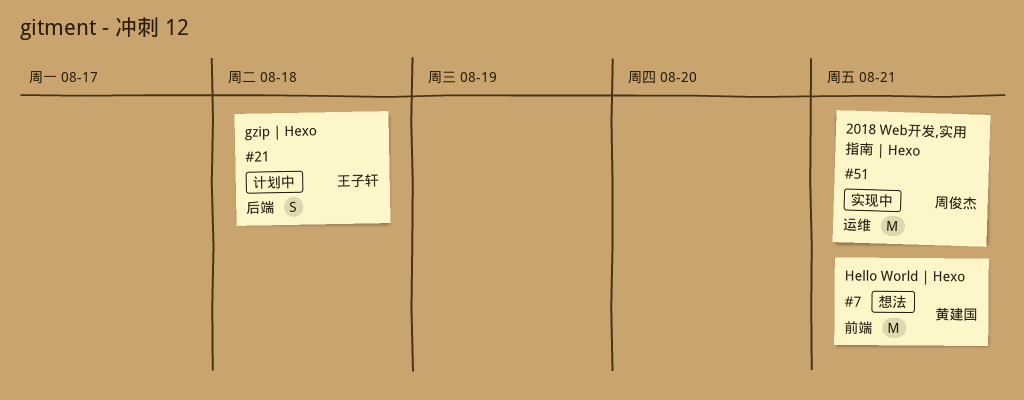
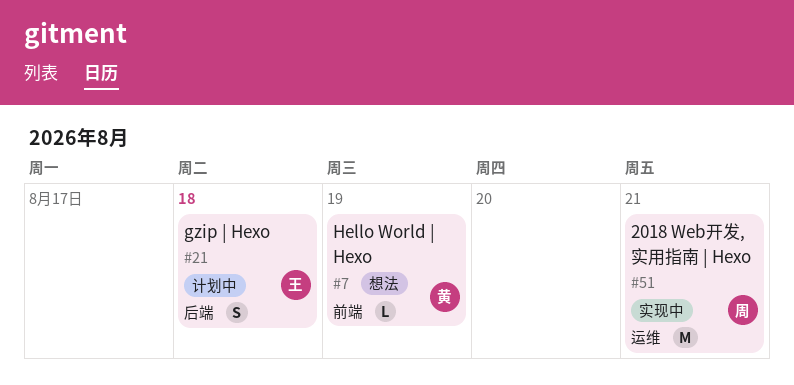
#7, estimate: M -> L
#7, due: Aug 21 -> Aug 19

